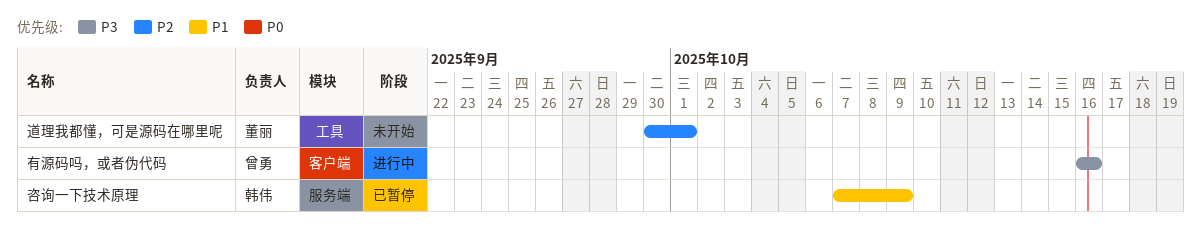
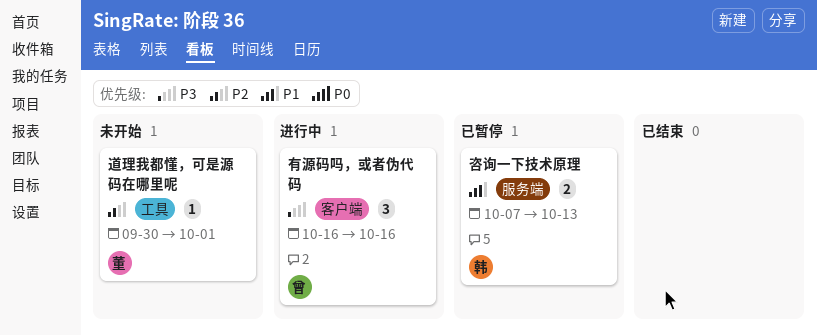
咨询一下技术原理, due: Oct 9 -> Oct 13

